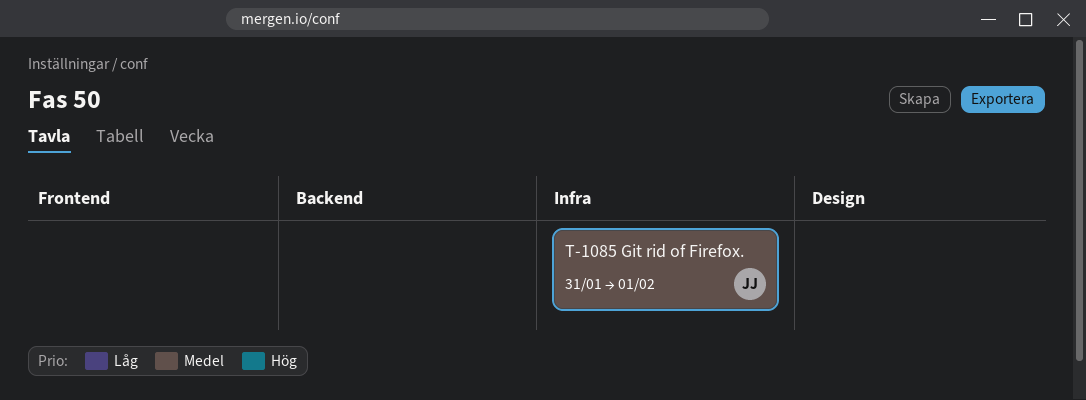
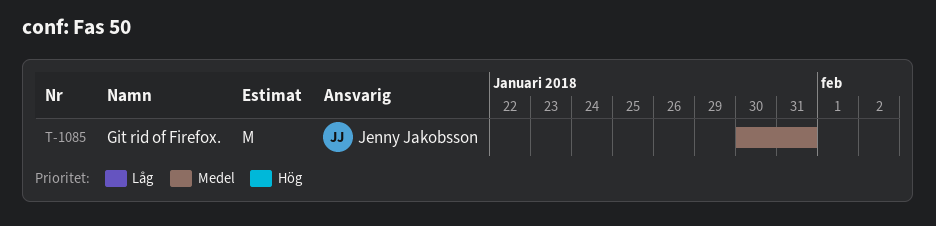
T-1085, start: Jan 31 -> Jan 30
T-1085, due: Feb 1 -> Jan 31

